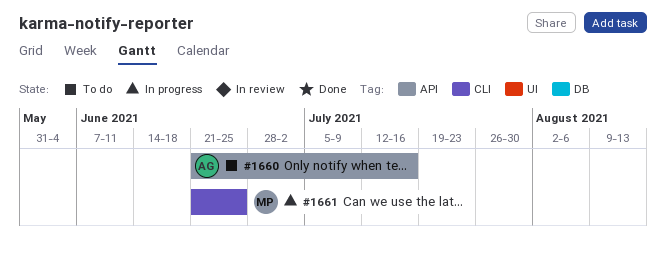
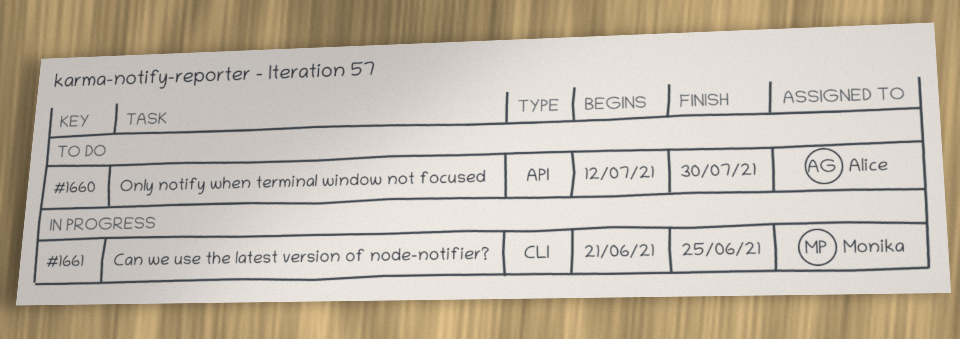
#1660, start: Jun 21 -> Jul 12
#1660, due: Jul 16 -> Jul 30

